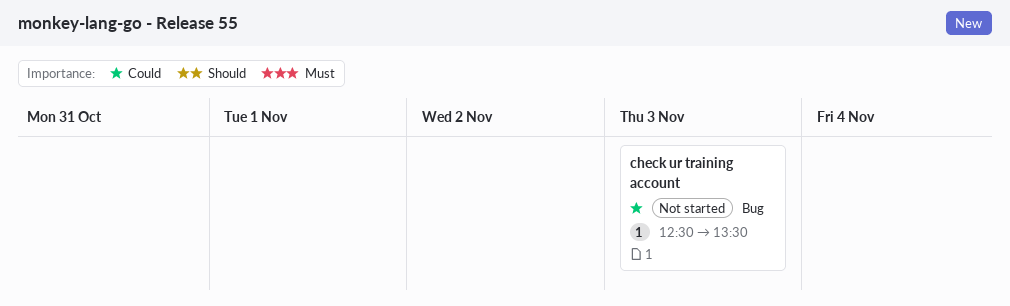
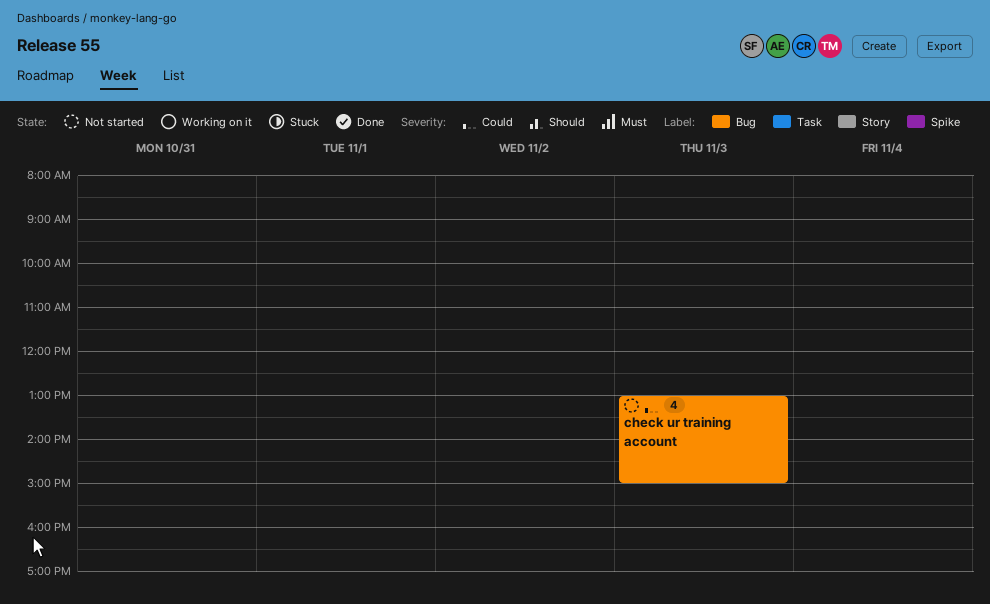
check ur training account, estimate: 1 -> 4
check ur training account, begins: 12:30 -> 13:00
check ur training account, ends: 13:30 -> 15:00

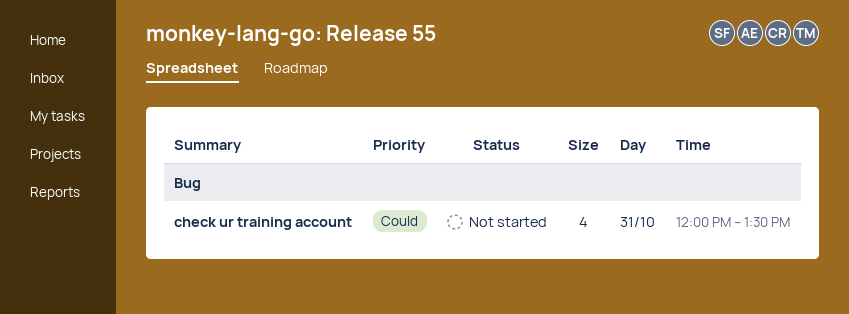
check ur training account, day: Nov 3 -> Oct 31
check ur training account, begins: 13:00 -> 12:00
check ur training account, ends: 15:00 -> 13:30

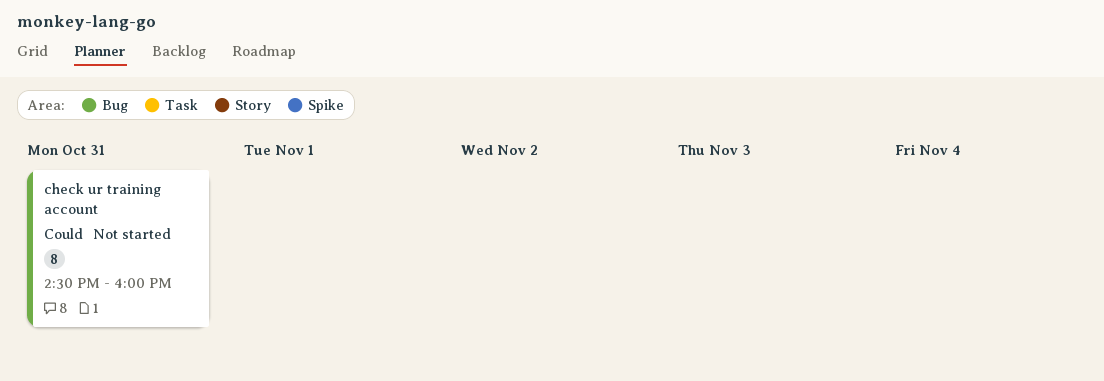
check ur training account, estimate: 4 -> 8
check ur training account, begins: 12:00 -> 14:30
check ur training account, ends: 13:30 -> 16:00

